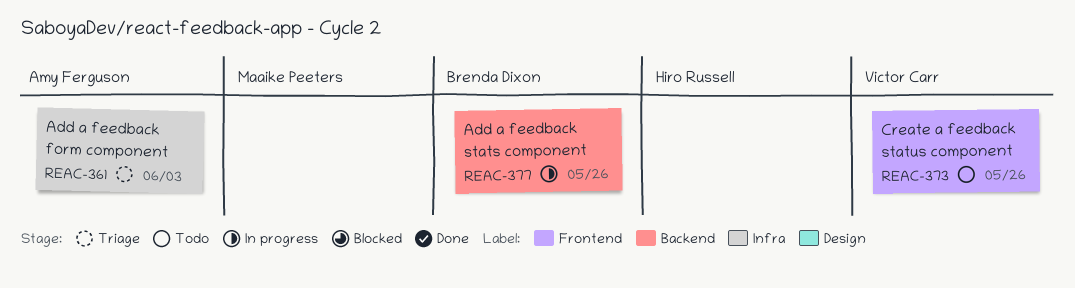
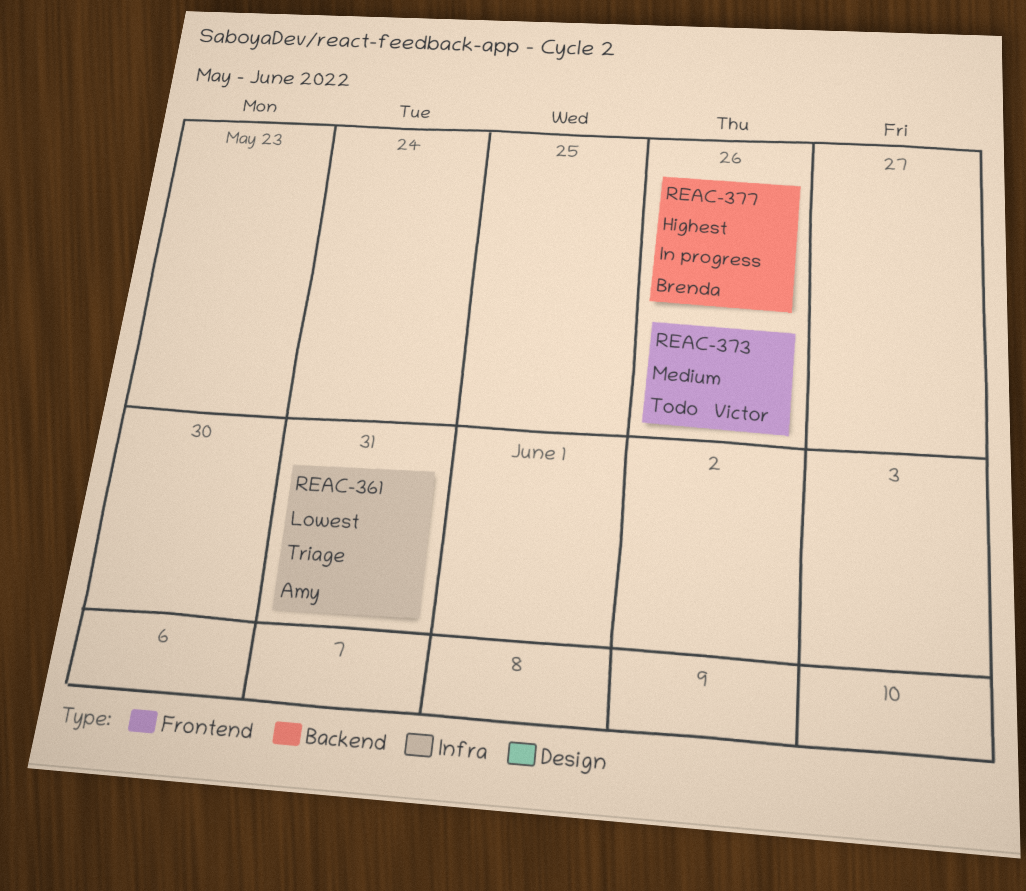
REAC-361, due: Jun 3 -> May 31

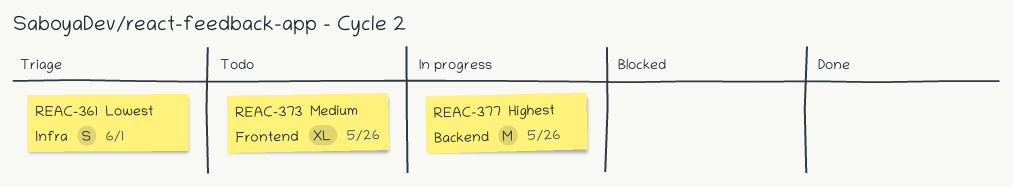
REAC-361, due: May 31 -> Jun 1

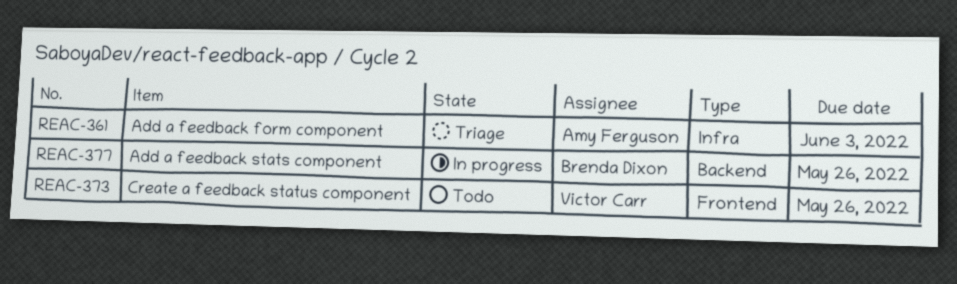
REAC-361, due: Jun 1 -> Jun 3

